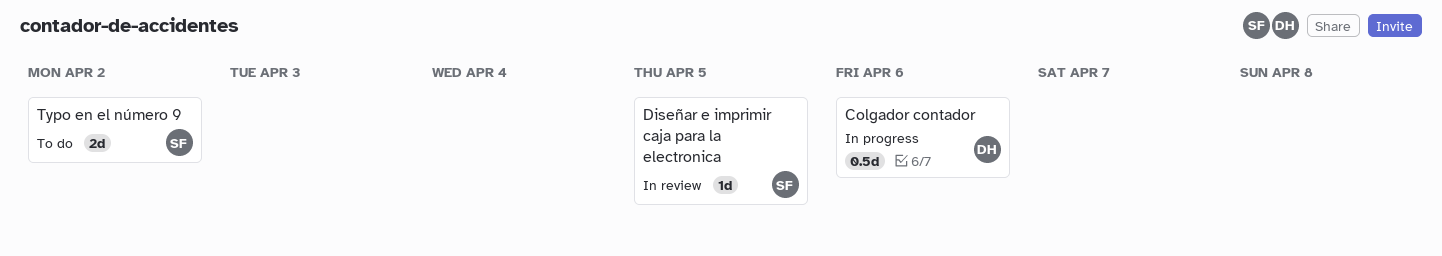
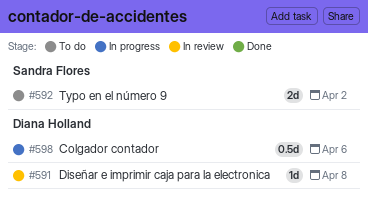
Diseñar e imprimir caja para la electronica, owner: Sandra Flores -> Diana Holland
Diseñar e imprimir caja para la electronica, due: Apr 5 -> Apr 8

